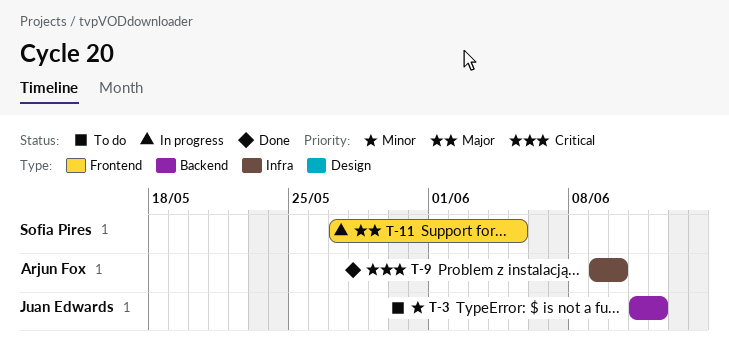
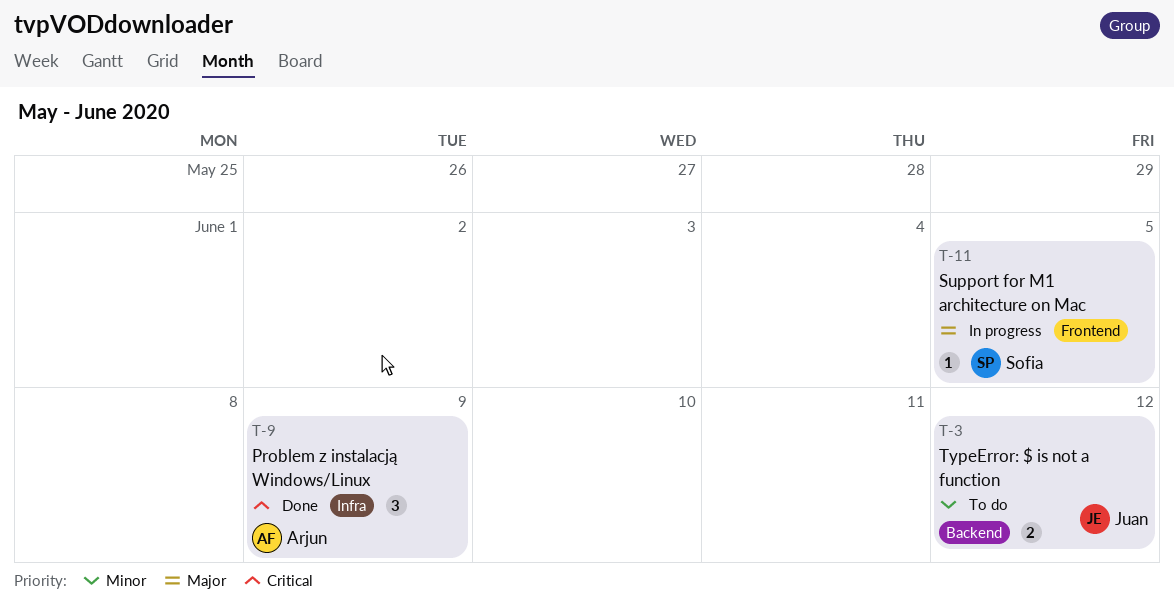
T-9, due: Jun 10 -> Jun 9

